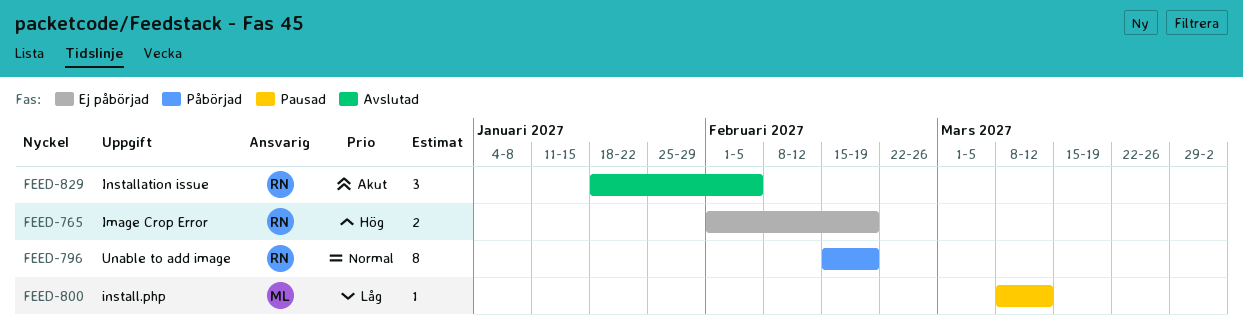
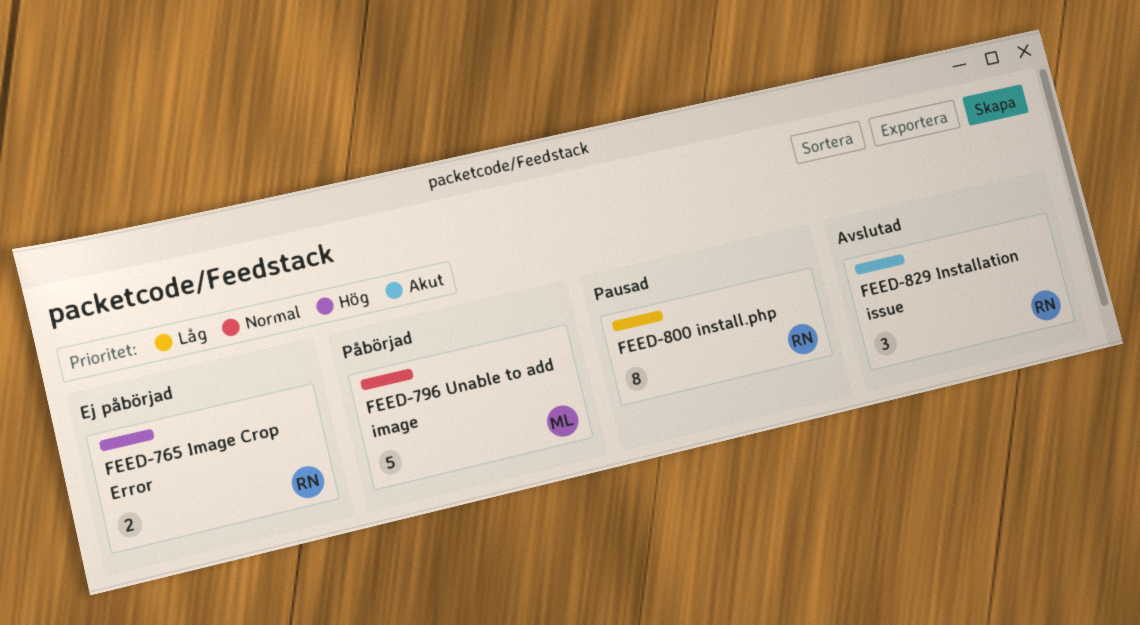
FEED-796, owner: RN -> ML
FEED-796, estimate: 8 -> 5
FEED-800, owner: ML -> RN
FEED-800, estimate: 1 -> 8

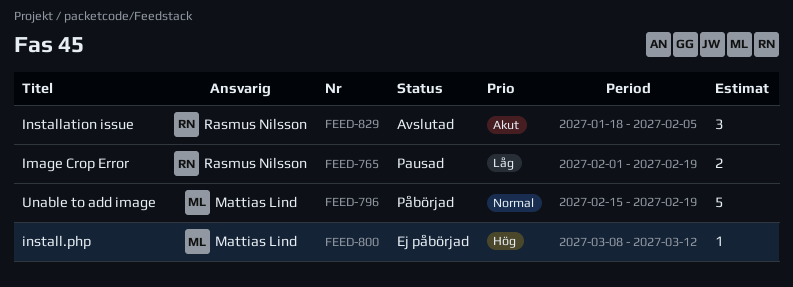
FEED-765, status: Ej påbörjad -> Pausad
FEED-765, priority: Hög -> Låg
FEED-800, status: Pausad -> Ej påbörjad
FEED-800, owner: Rasmus Nilsson -> Mattias Lind
FEED-800, priority: Låg -> Hög
FEED-800, estimate: 8 -> 1

